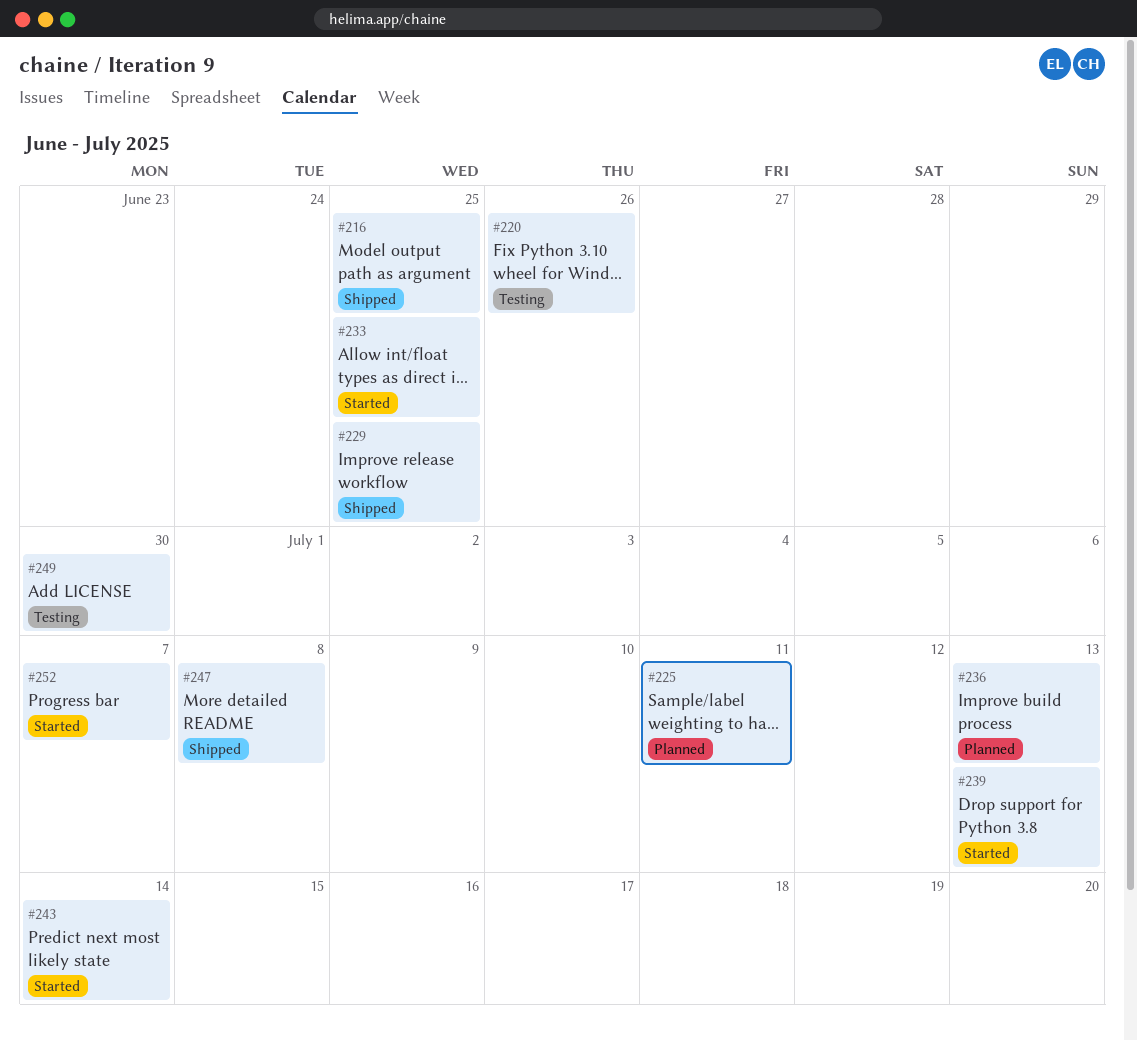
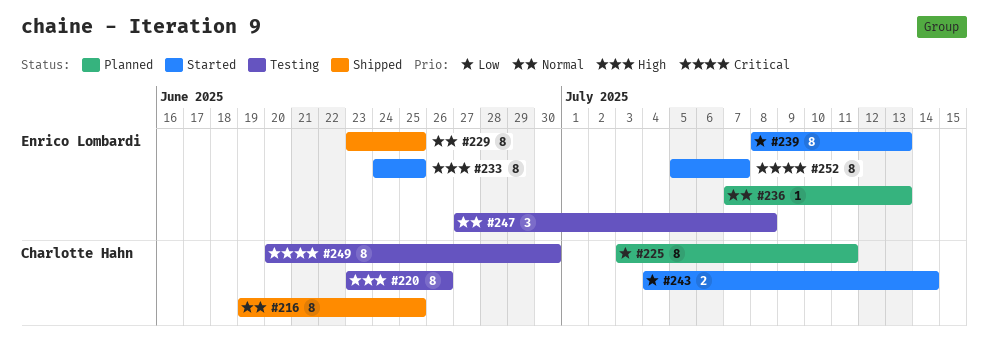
#247, status: Shipped -> Testing

